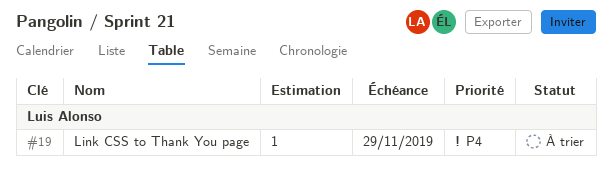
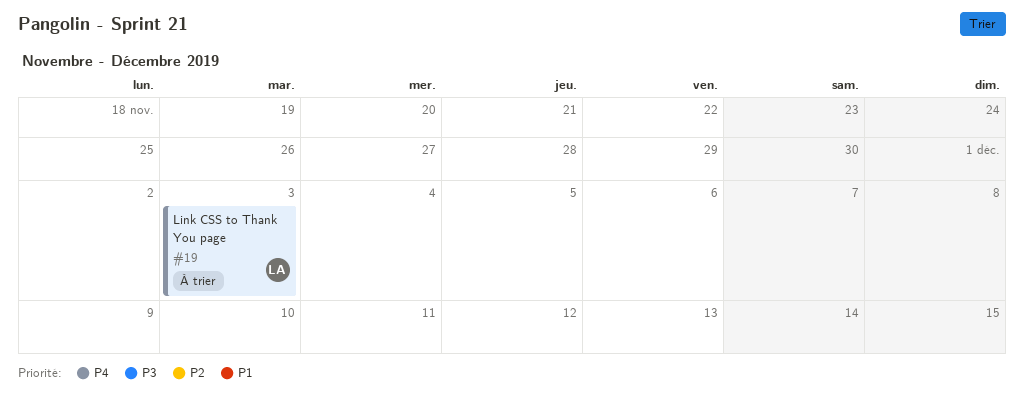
#19, due: Nov 29 -> Dec 3

